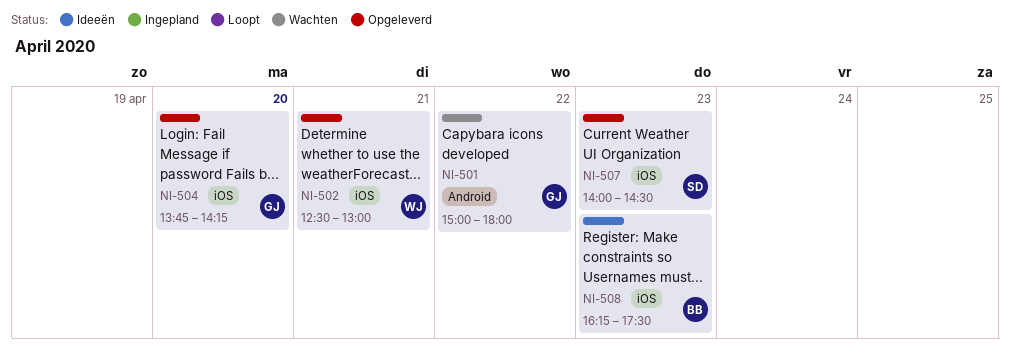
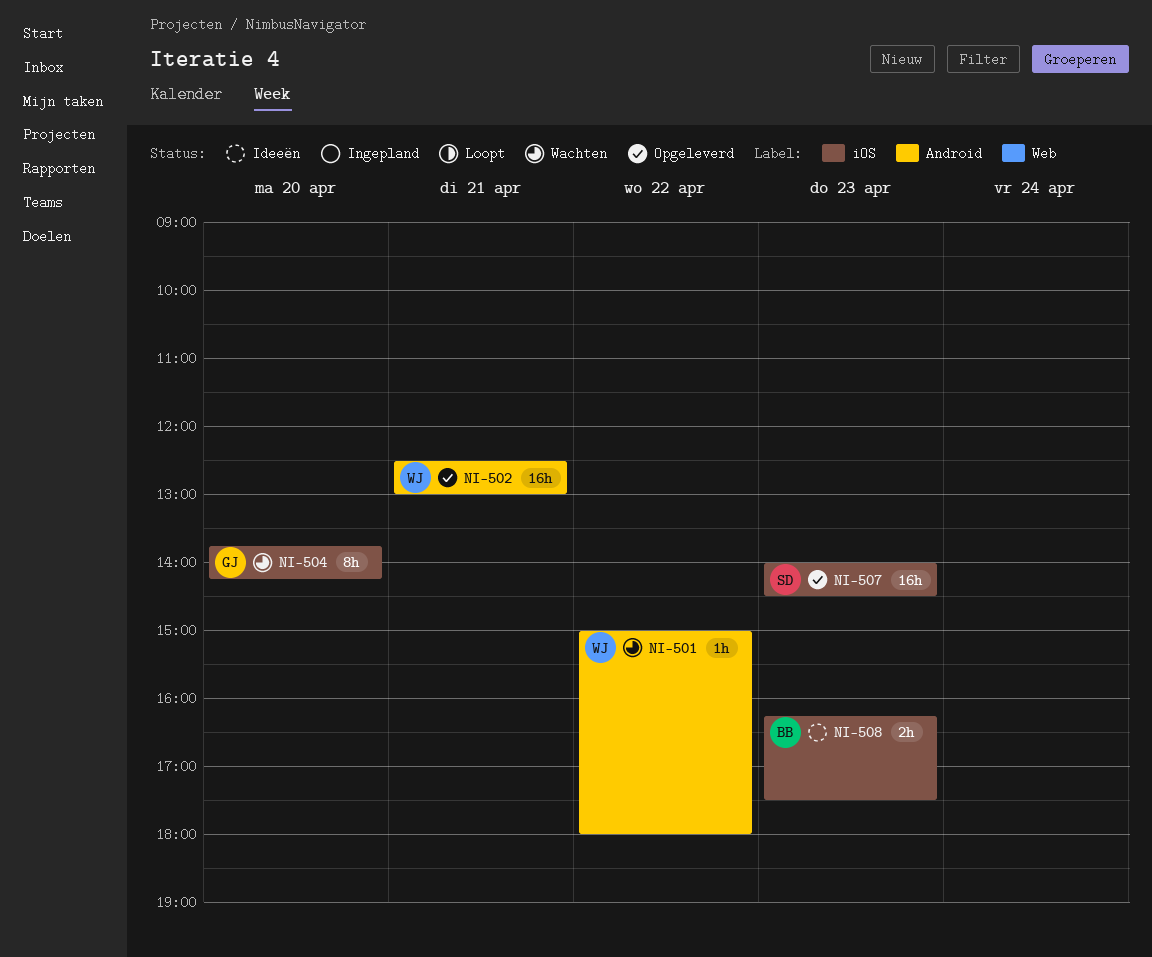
NI-501, owner: GJ -> WJ
NI-502, label: iOS -> Android
NI-504, status: Opgeleverd -> Wachten

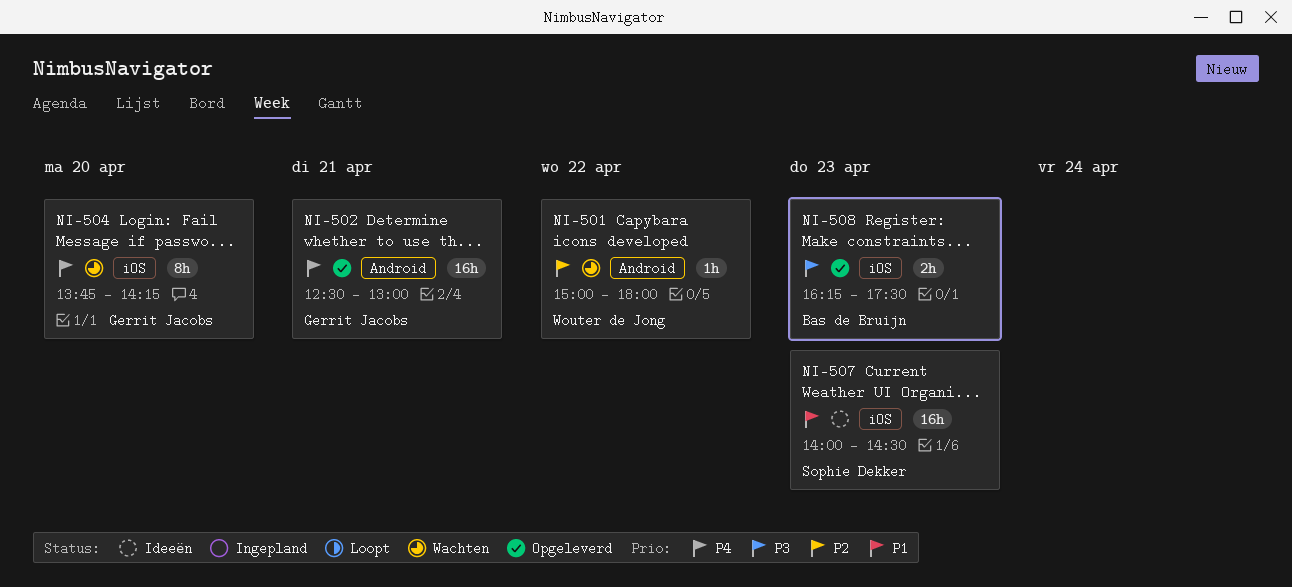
NI-502, owner: Wouter de Jong -> Gerrit Jacobs
NI-507, status: Opgeleverd -> Ideeën
NI-508, status: Ideeën -> Opgeleverd

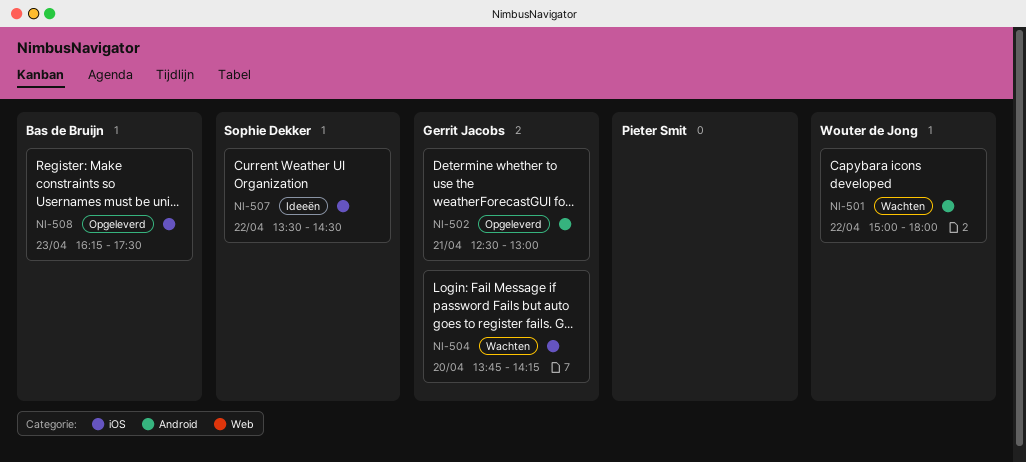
NI-507, day: Apr 23 -> Apr 22
NI-507, begins: 14:00 -> 13:30

